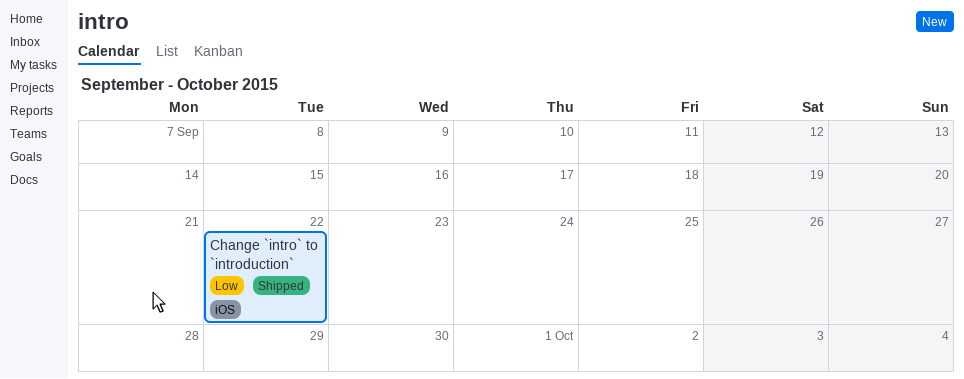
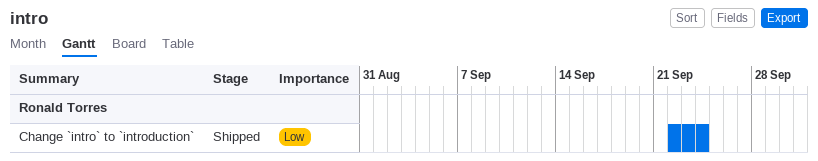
Change `intro` to `introduction`, due: Sep 22 -> Sep 24

